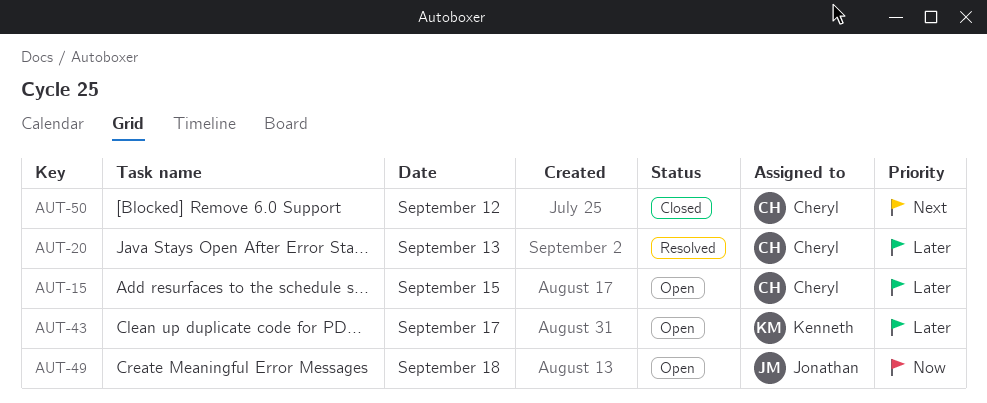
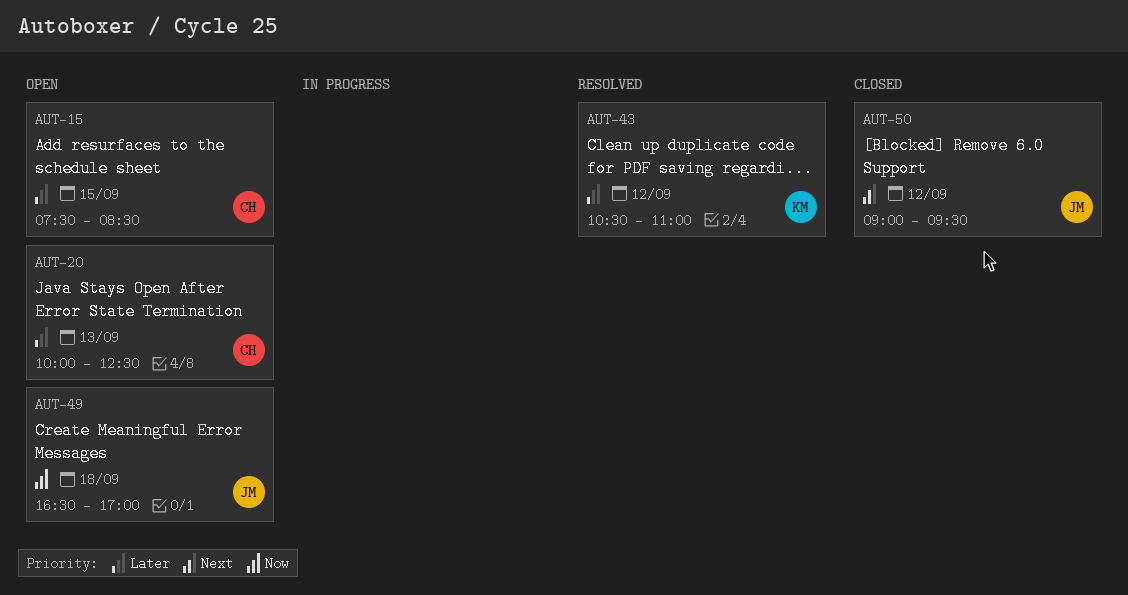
AUT-20, status: Resolved -> Open
AUT-43, status: Open -> Resolved
AUT-43, day: Sep 17 -> Sep 12
AUT-50, owner: Cheryl -> Jonathan

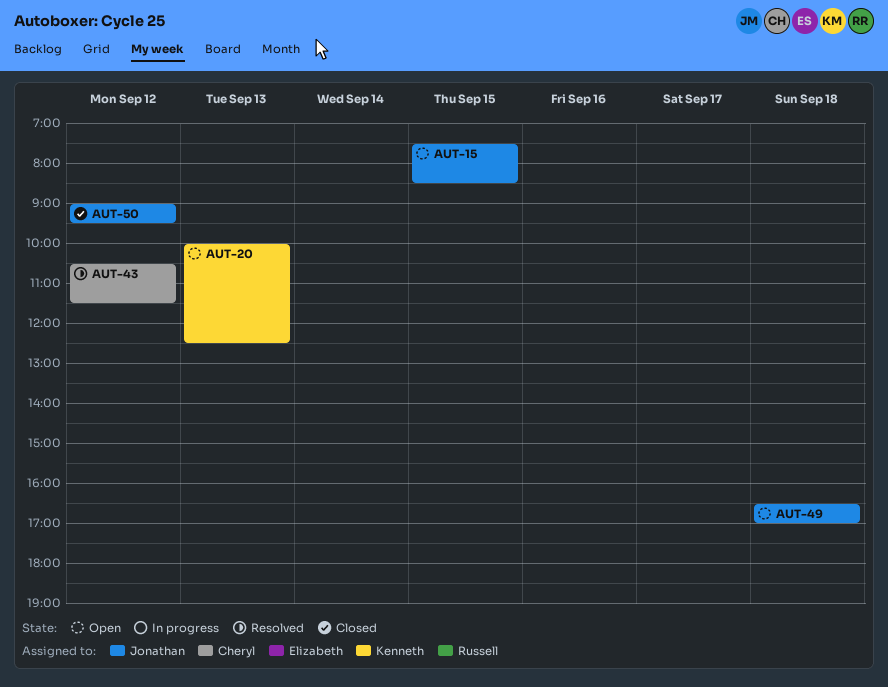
AUT-15, owner: Cheryl -> Jonathan
AUT-20, owner: Cheryl -> Kenneth
AUT-43, owner: Kenneth -> Cheryl
AUT-43, ends: 11:00 -> 11:30

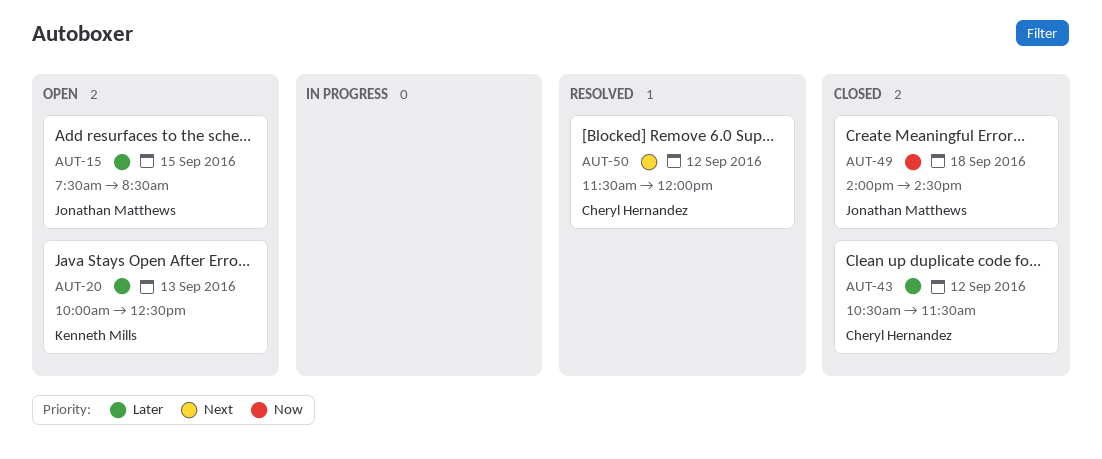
AUT-43, status: Resolved -> Closed
AUT-49, status: Open -> Closed
AUT-49, begins: 16:30 -> 14:00
AUT-49, ends: 17:00 -> 14:30
AUT-50, status: Closed -> Resolved
AUT-50, owner: Jonathan Matthews -> Cheryl Hernandez
AUT-50, begins: 09:00 -> 11:30
AUT-50, ends: 09:30 -> 12:00

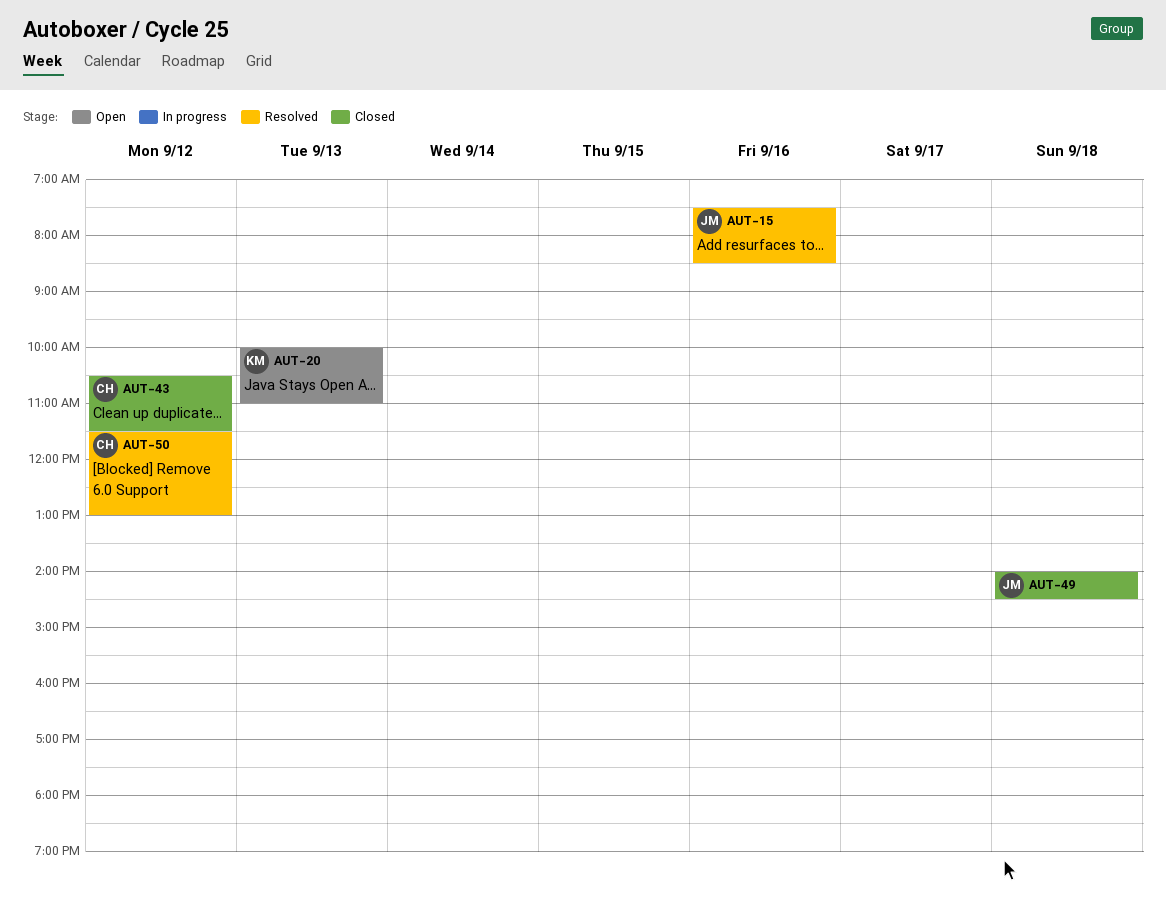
AUT-15, status: Open -> Resolved
AUT-15, day: Sep 15 -> Sep 16
AUT-20, ends: 12:30 -> 11:00
AUT-50, ends: 12:00 -> 13:00

